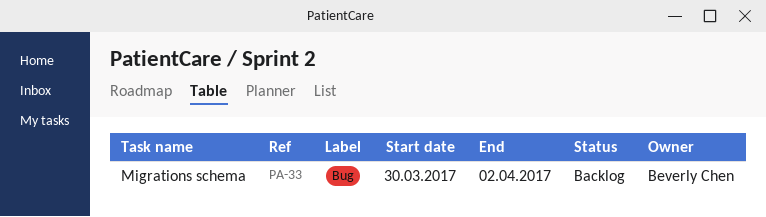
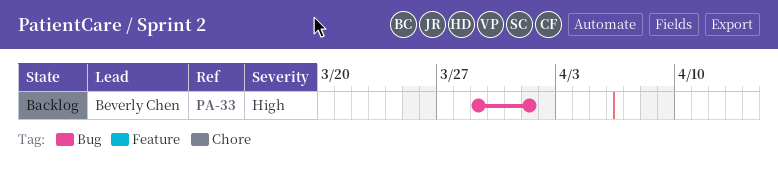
PA-33, start: Mar 30 -> Mar 29
PA-33, due: Apr 2 -> Apr 1

